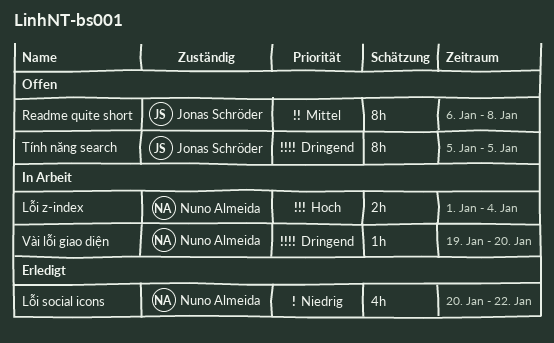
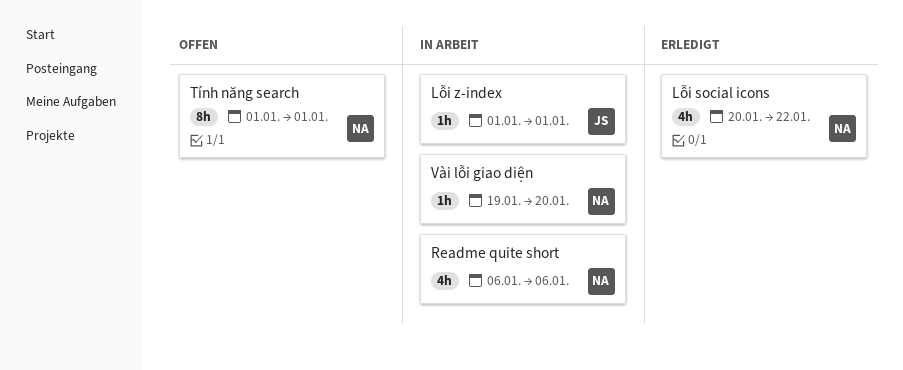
Lỗi z-index, owner: Nuno Almeida -> Jonas Schröder
Lỗi z-index, estimate: 2h -> 1h
Lỗi z-index, due: Jan 4 -> Jan 1
Readme quite short, status: Offen -> In Arbeit
Readme quite short, owner: Jonas Schröder -> Nuno Almeida
Readme quite short, estimate: 8h -> 4h
Readme quite short, due: Jan 8 -> Jan 6
Tính năng search, owner: Jonas Schröder -> Nuno Almeida
Tính năng search, start: Jan 5 -> Jan 1
Tính năng search, due: Jan 5 -> Jan 1

